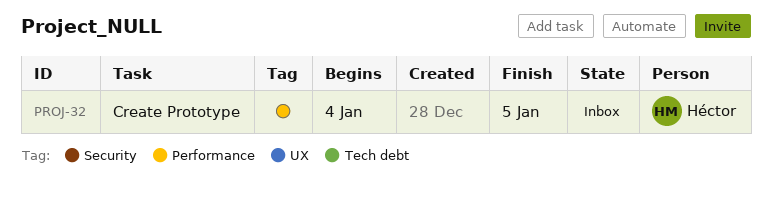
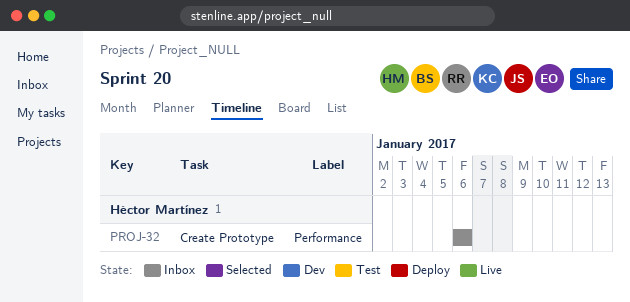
PROJ-32, start: Jan 4 -> Jan 6
PROJ-32, due: Jan 5 -> Jan 6

